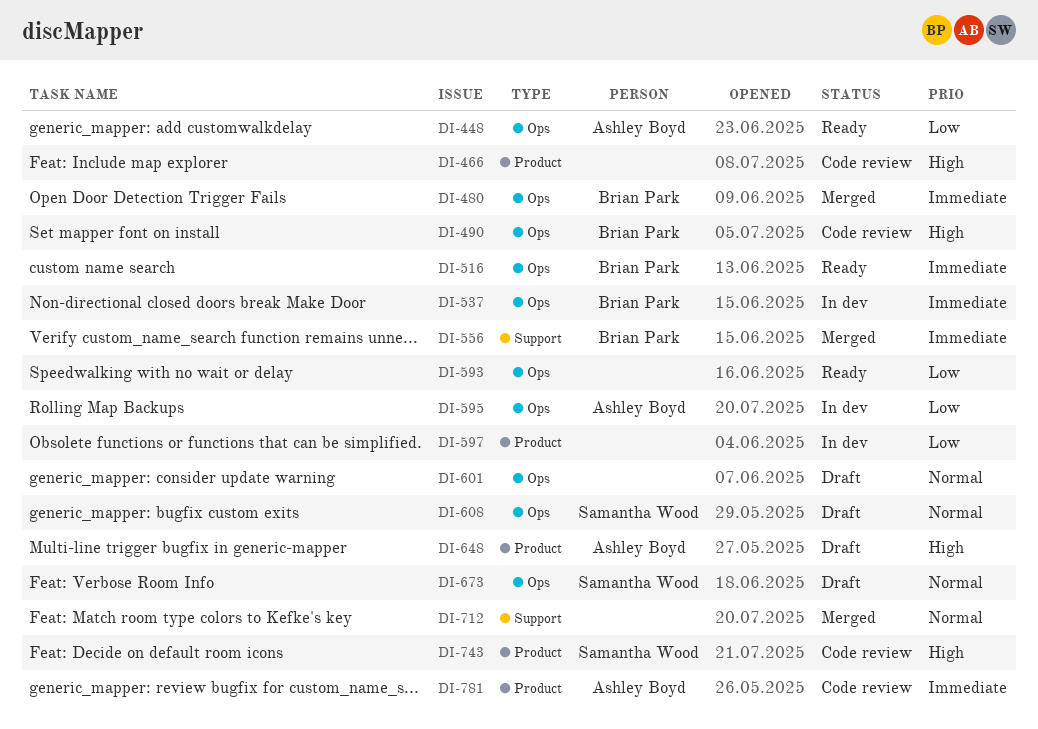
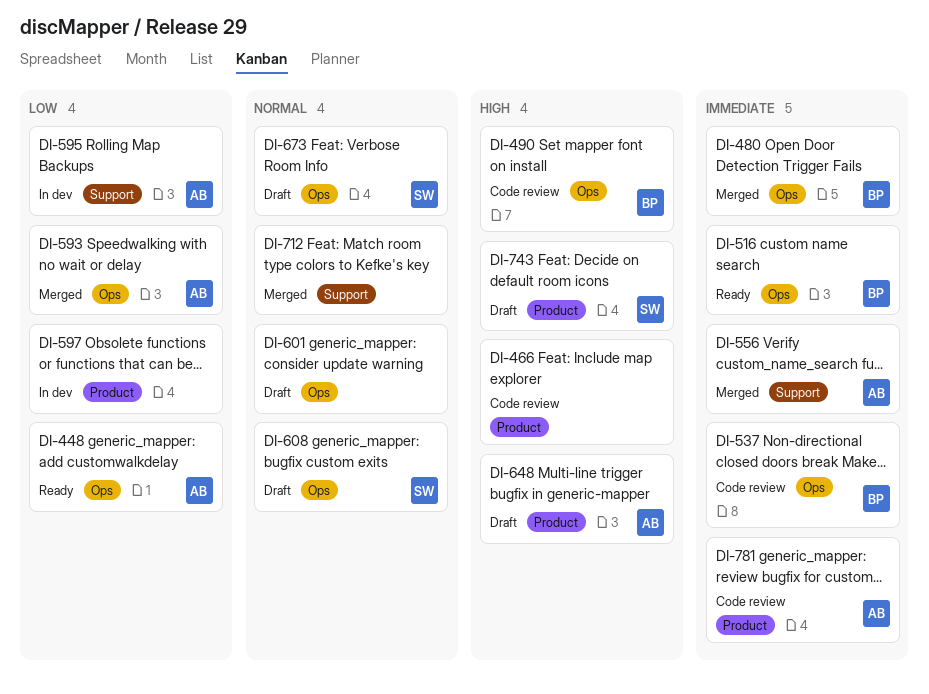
DI-537, status: In dev -> Code review
DI-556, owner: Brian Park -> Ashley Boyd
DI-593, status: Ready -> Merged
DI-593, owner: none -> Ashley Boyd
DI-595, label: Ops -> Support
DI-743, status: Code review -> Draft

